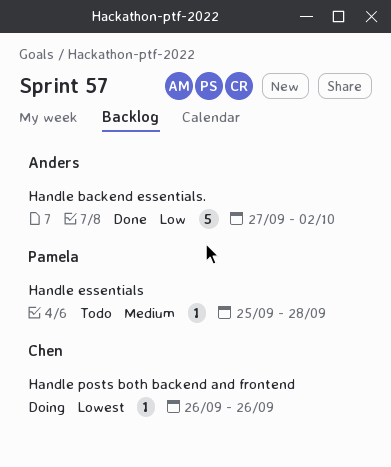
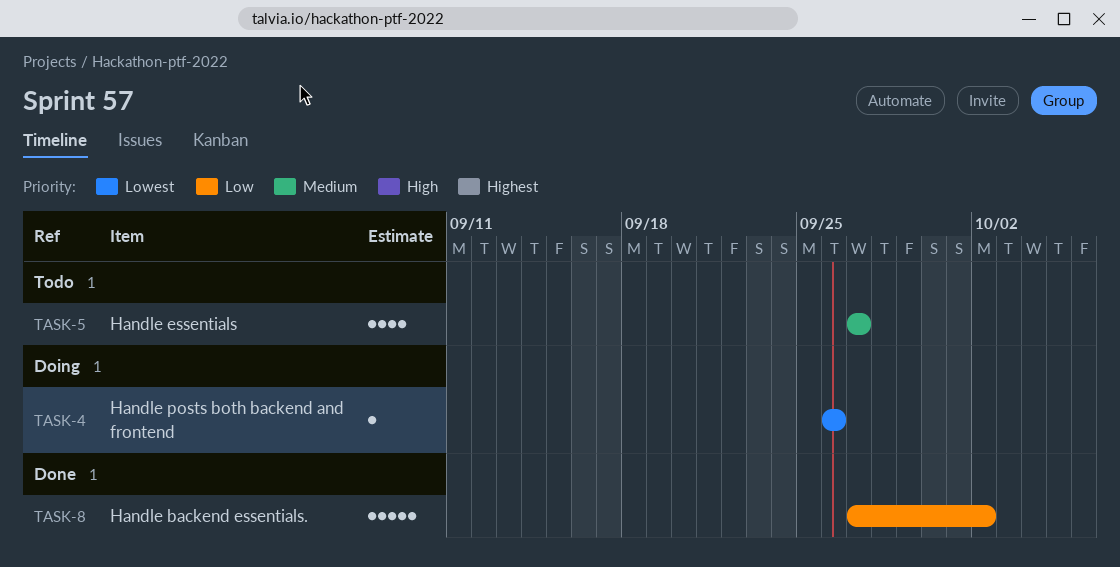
Handle essentials, estimate: 1 -> 4
Handle essentials, start: Sep 25 -> Sep 27
Handle essentials, due: Sep 28 -> Sep 27

